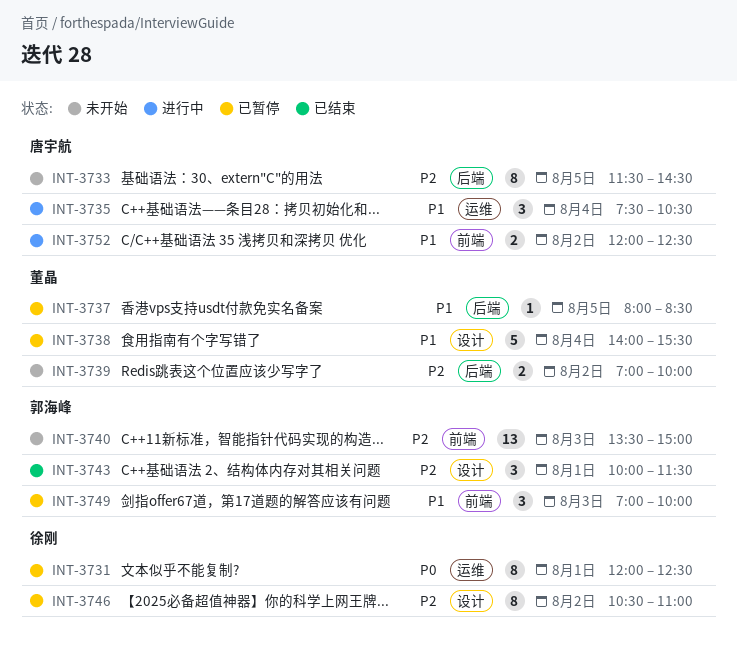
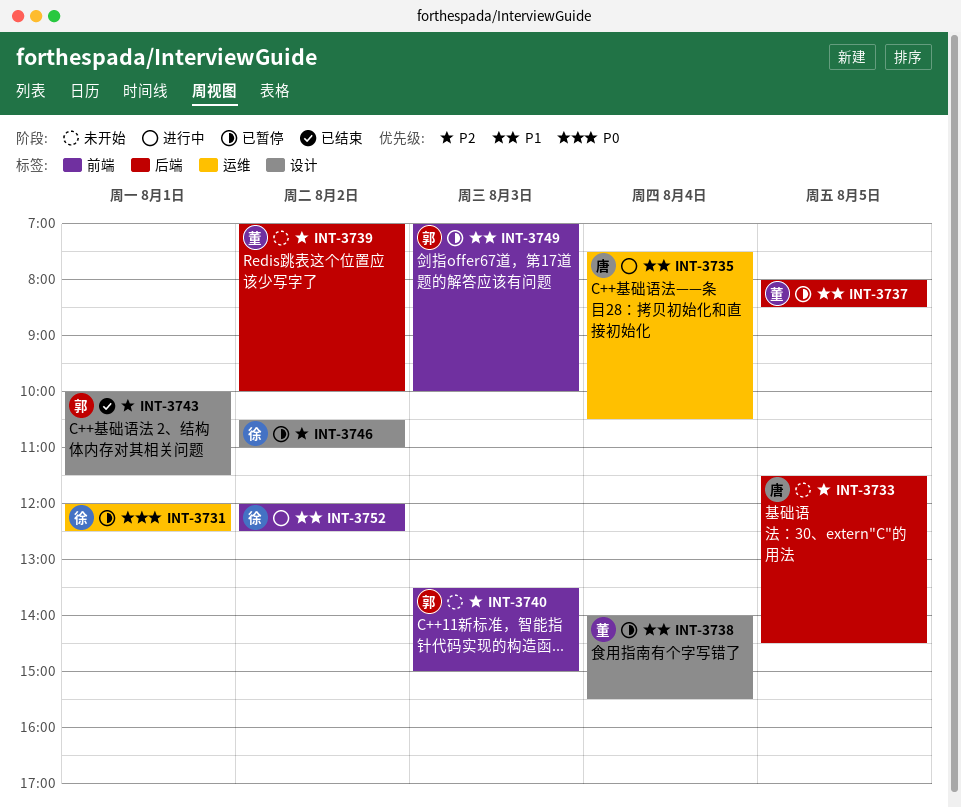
INT-3752, owner: 唐宇航 -> 徐刚

